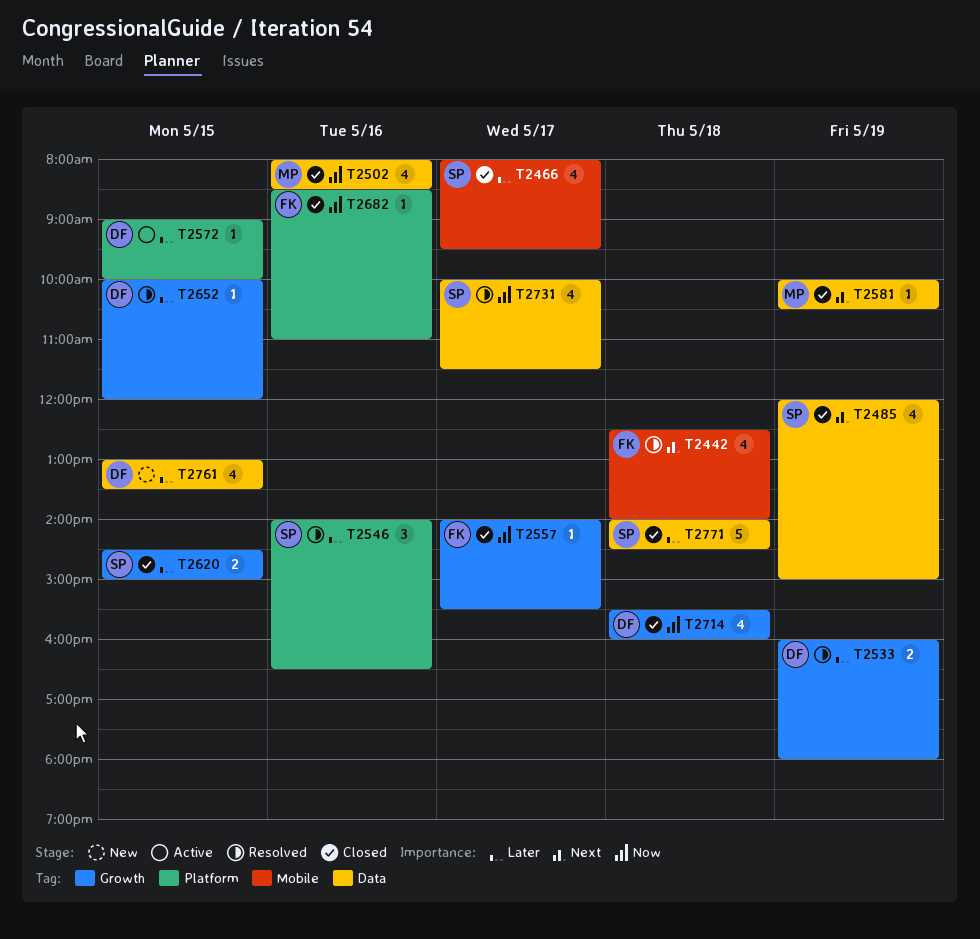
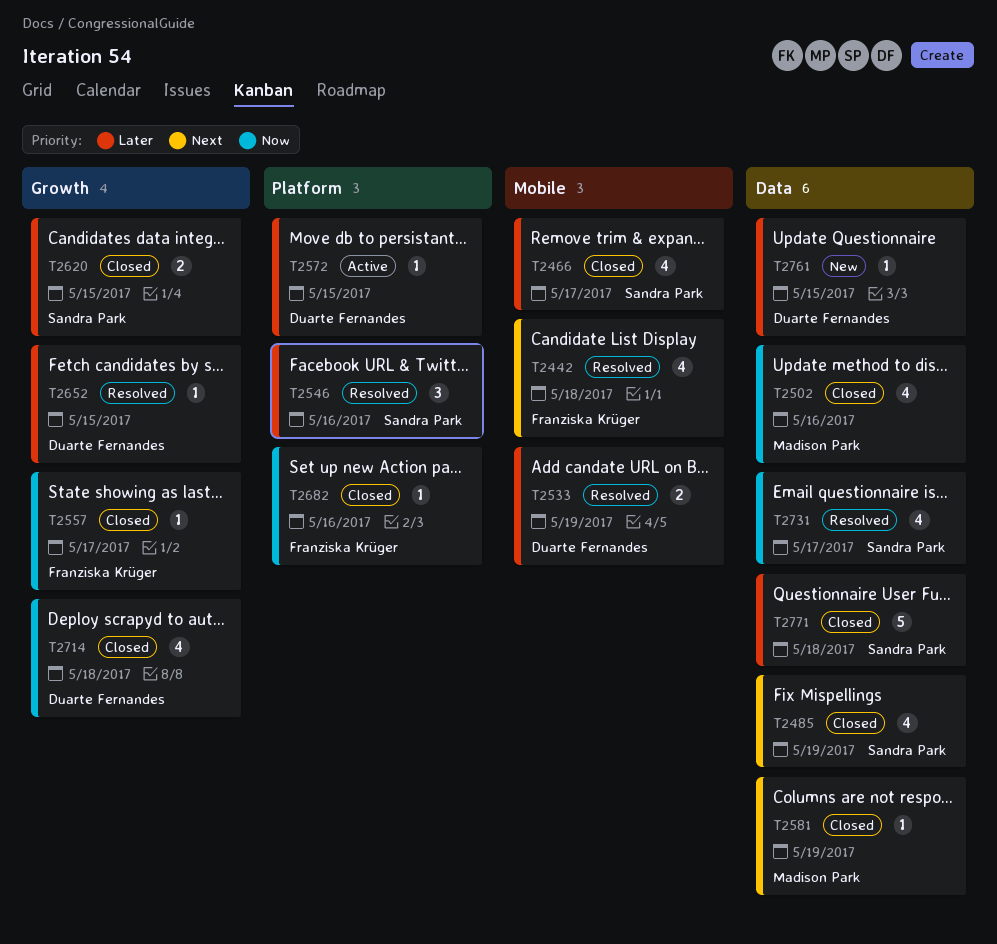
T2533, label: Growth -> Mobile
T2761, estimate: 4 -> 1

